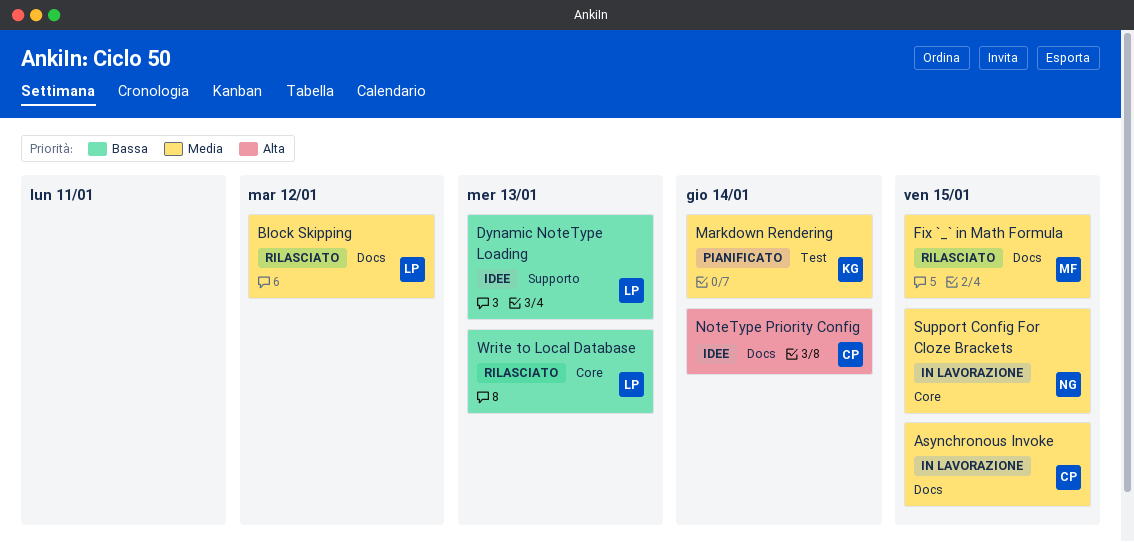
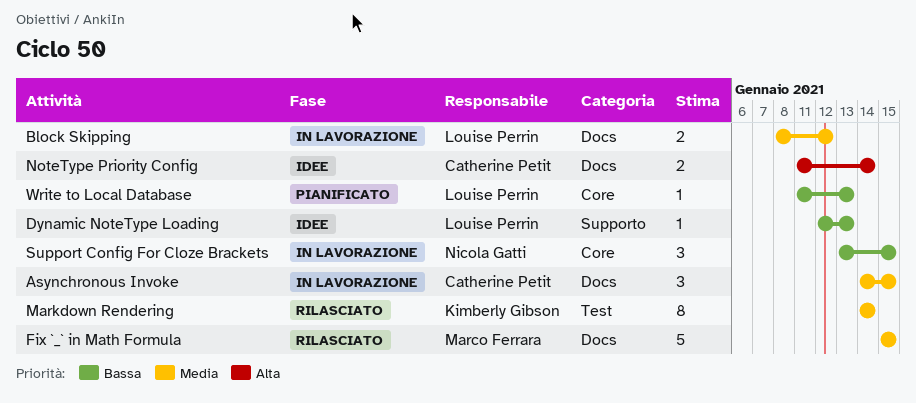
Block Skipping, status: Rilasciato -> In lavorazione
Markdown Rendering, status: Pianificato -> Rilasciato
Support Config For Cloze Brackets, priority: Media -> Bassa
Write to Local Database, status: Rilasciato -> Pianificato

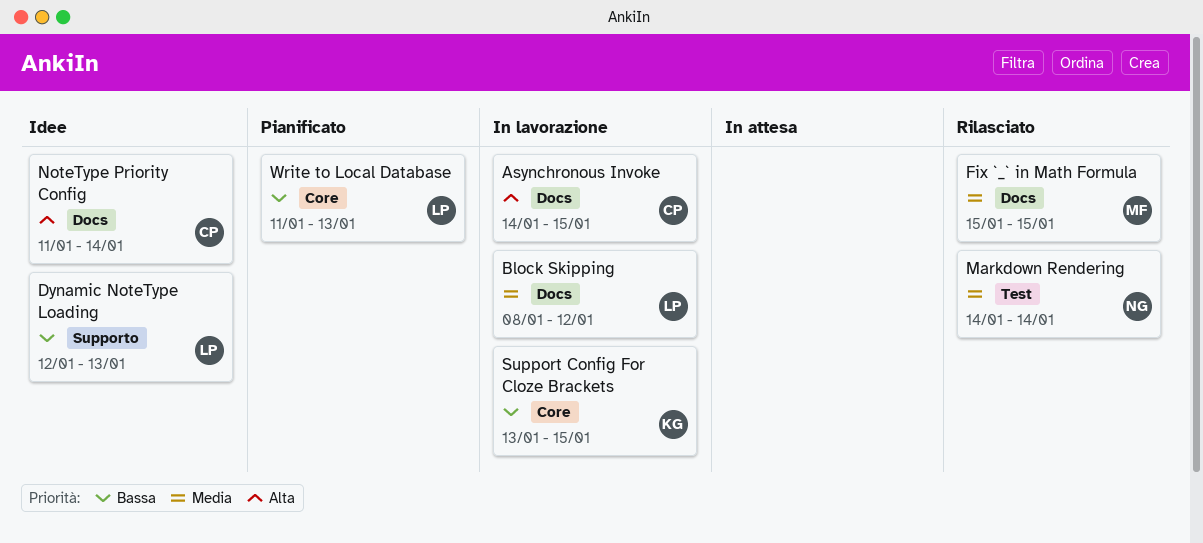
Asynchronous Invoke, priority: Media -> Alta
Markdown Rendering, owner: Kimberly Gibson -> Nicola Gatti
Support Config For Cloze Brackets, owner: Nicola Gatti -> Kimberly Gibson

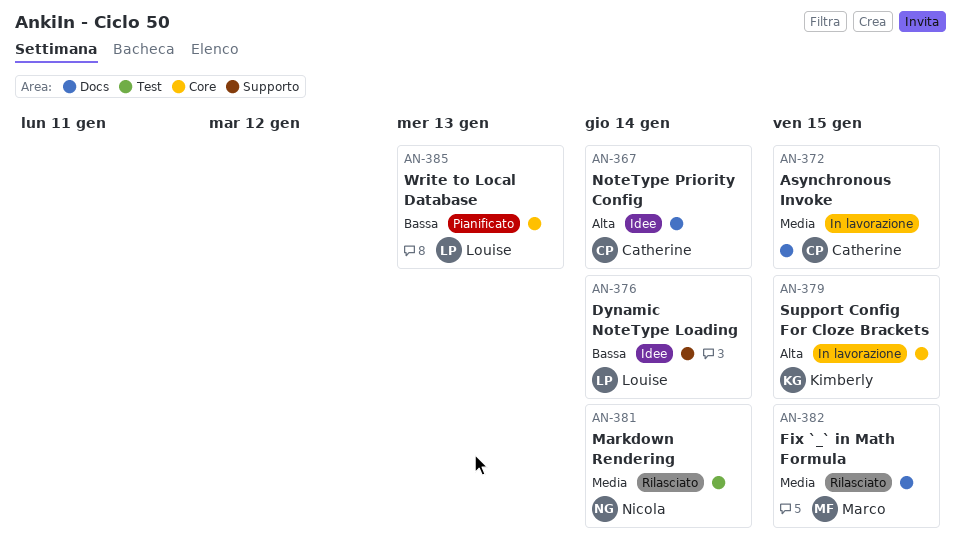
Asynchronous Invoke, priority: Alta -> Media
Block Skipping: present -> none
Dynamic NoteType Loading, due: Jan 13 -> Jan 14
Support Config For Cloze Brackets, priority: Bassa -> Alta

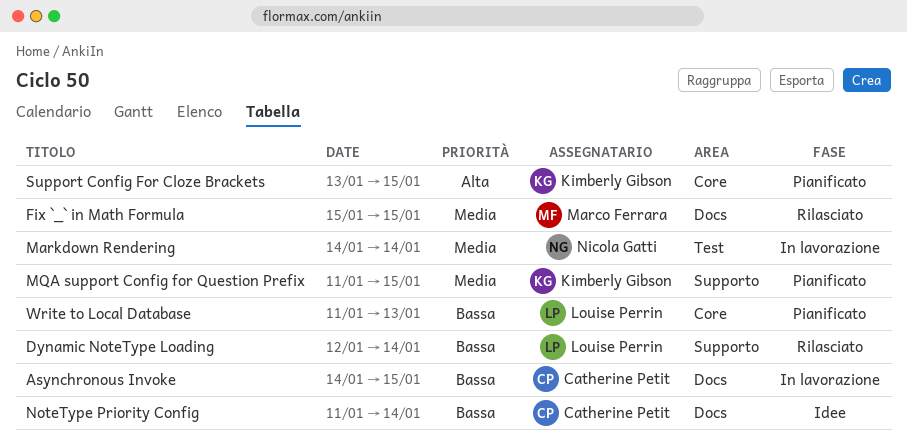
Asynchronous Invoke, priority: Media -> Bassa
Dynamic NoteType Loading, status: Idee -> Rilasciato
Markdown Rendering, status: Rilasciato -> In lavorazione
MQA support Config for Question Prefix: none -> present
NoteType Priority Config, priority: Alta -> Bassa
Support Config For Cloze Brackets, status: In lavorazione -> Pianificato

